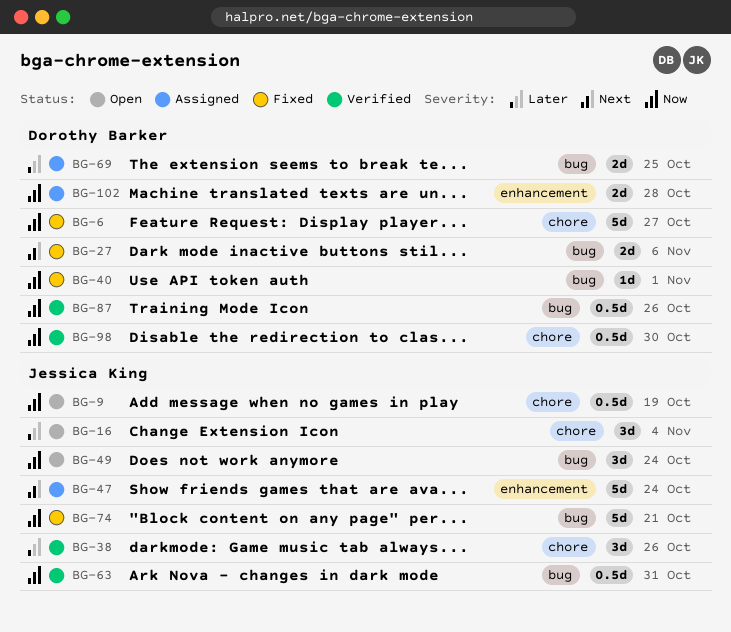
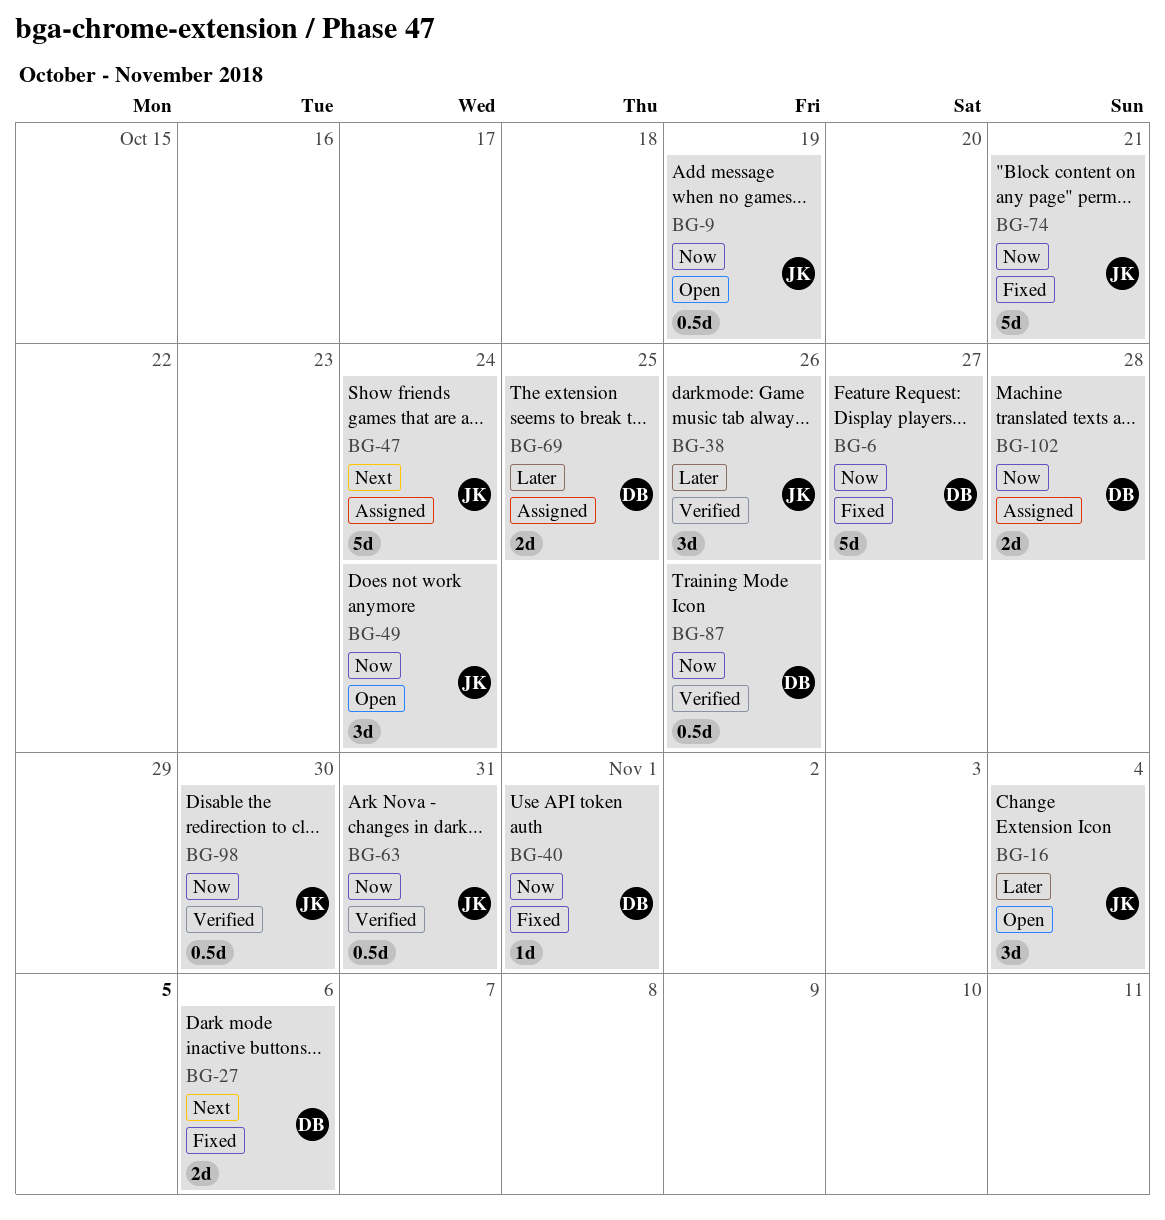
BG-98, owner: Dorothy Barker -> Jessica King

